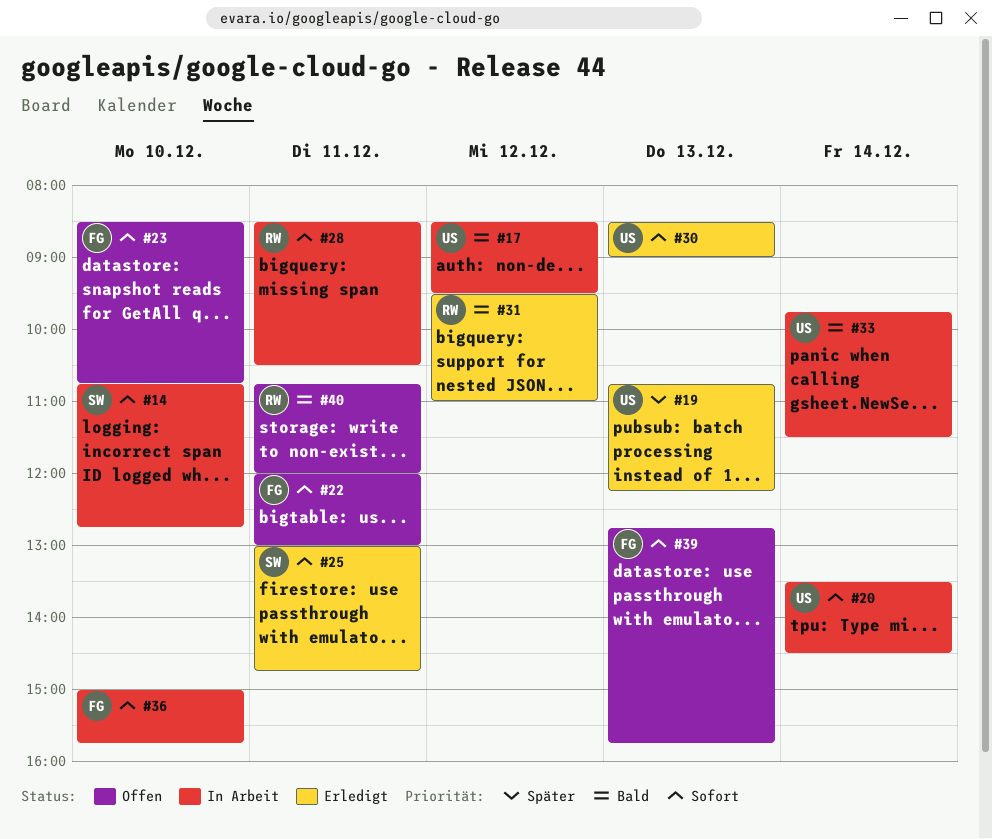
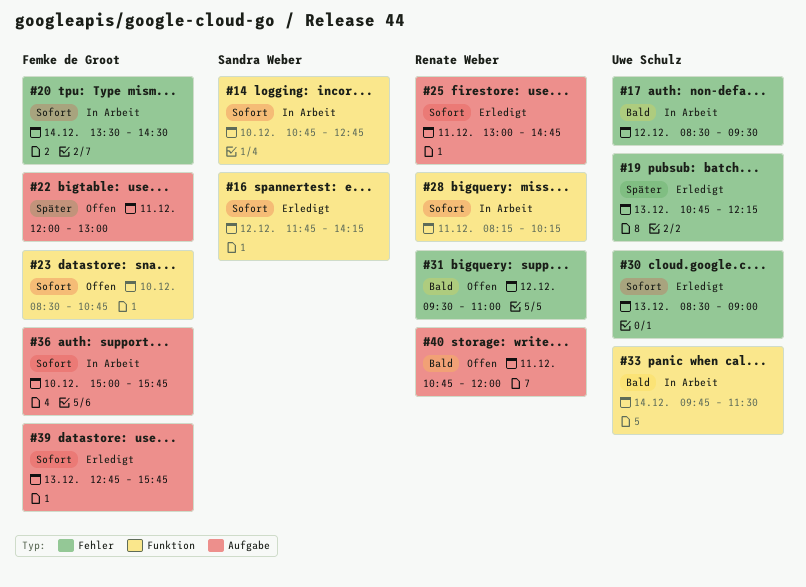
#16: none -> present
#20, owner: Uwe Schulz -> Femke de Groot
#22, priority: Sofort -> Später
#25, owner: Sandra Weber -> Renate Weber
#28, begins: 08:30 -> 08:15
#28, ends: 10:30 -> 10:15
#31, status: Erledigt -> Offen
#39, status: Offen -> Erledigt

